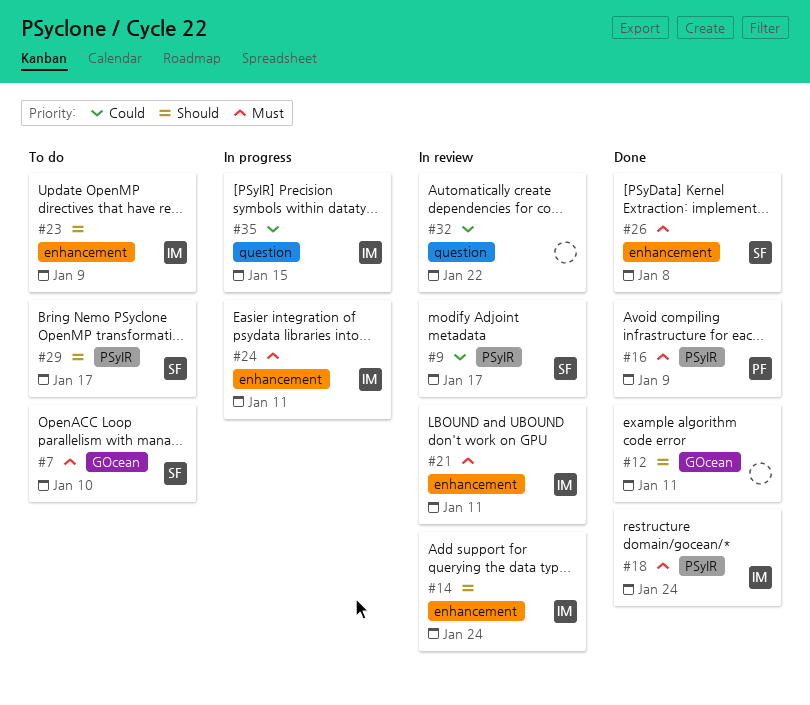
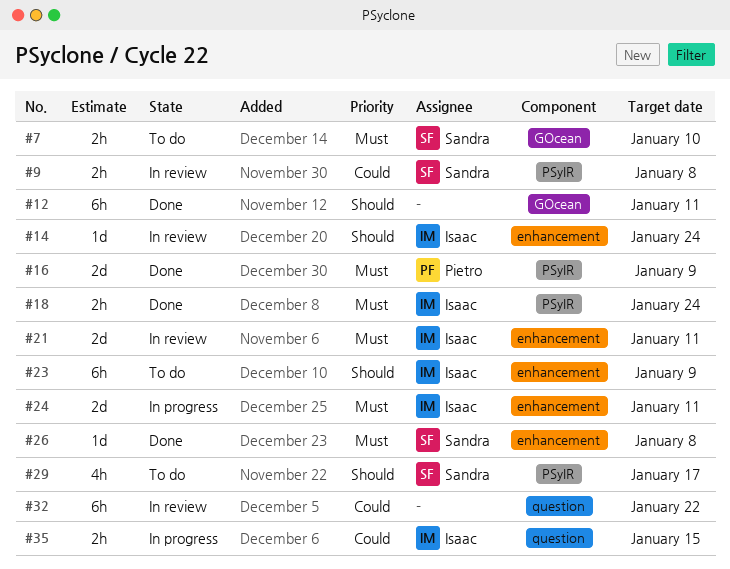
#9, due: Jan 17 -> Jan 8

